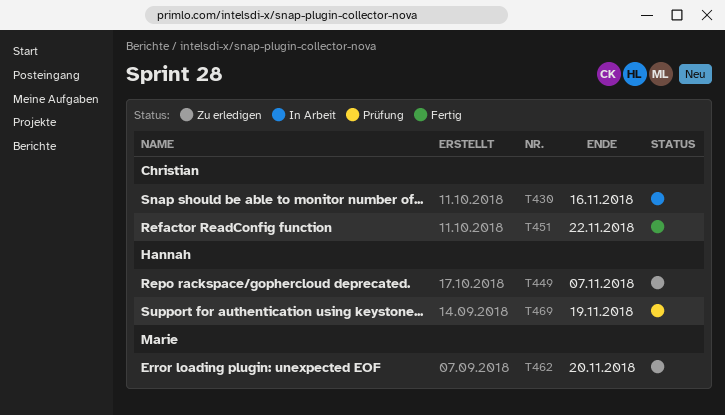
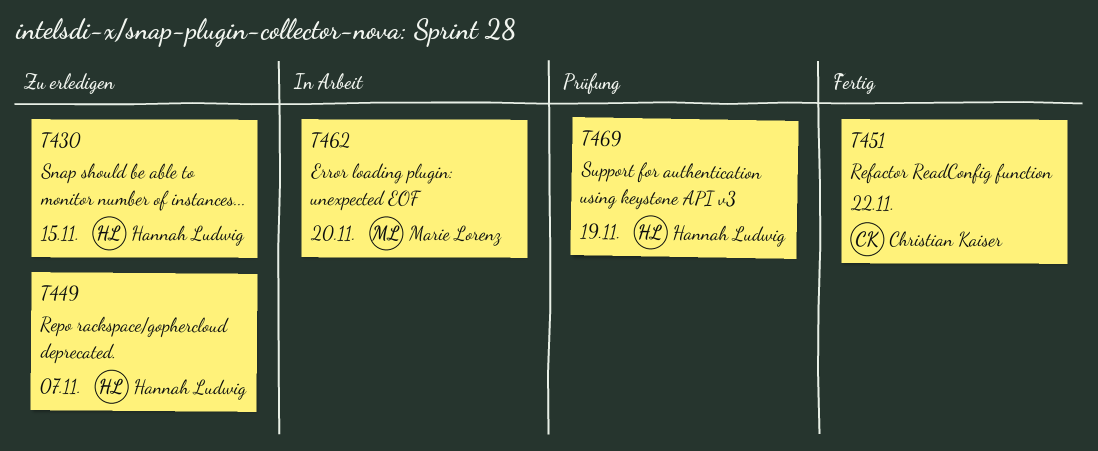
T430, status: In Arbeit -> Zu erledigen
T430, owner: Christian Kaiser -> Hannah Ludwig
T430, due: Nov 16 -> Nov 15
T462, status: Zu erledigen -> In Arbeit

